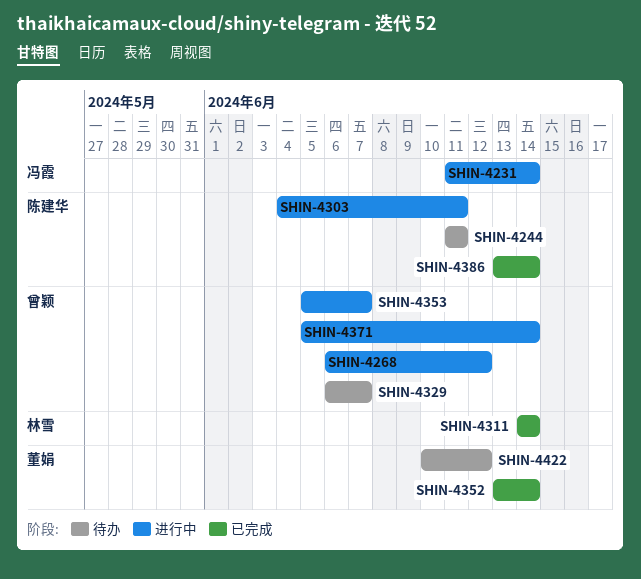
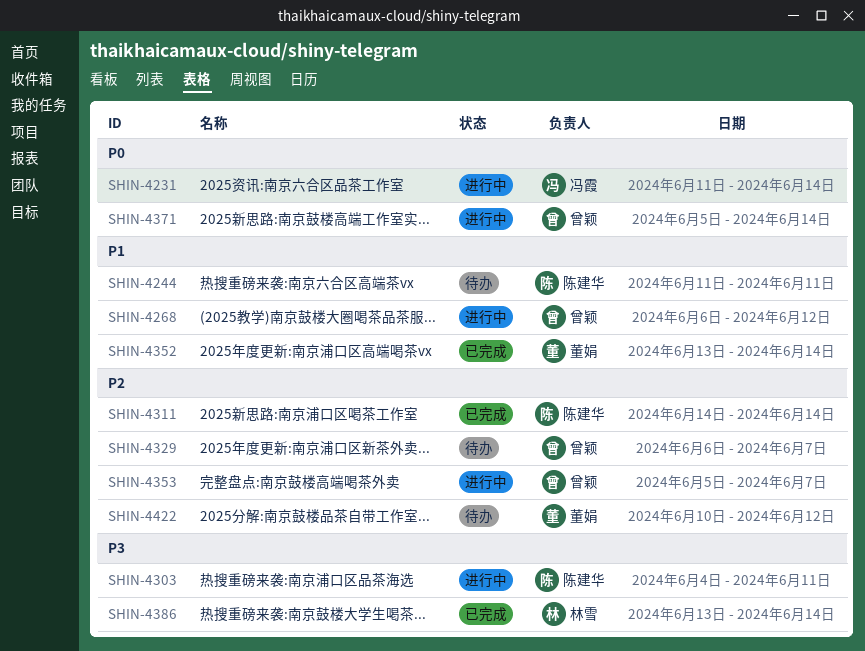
SHIN-4311, owner: 林雪 -> 陈建华
SHIN-4386, owner: 陈建华 -> 林雪

